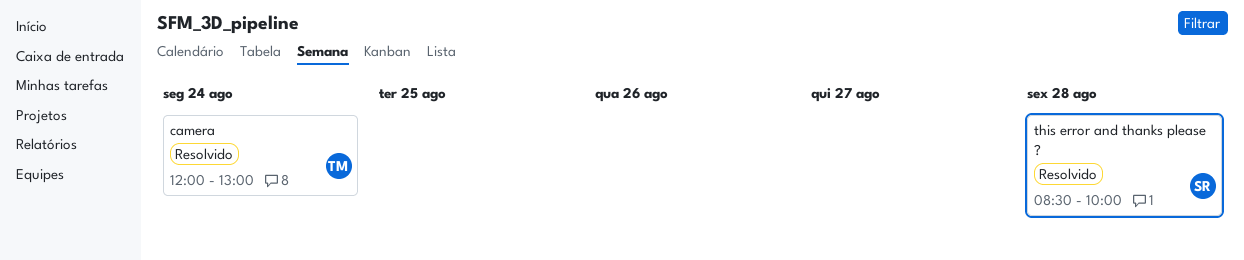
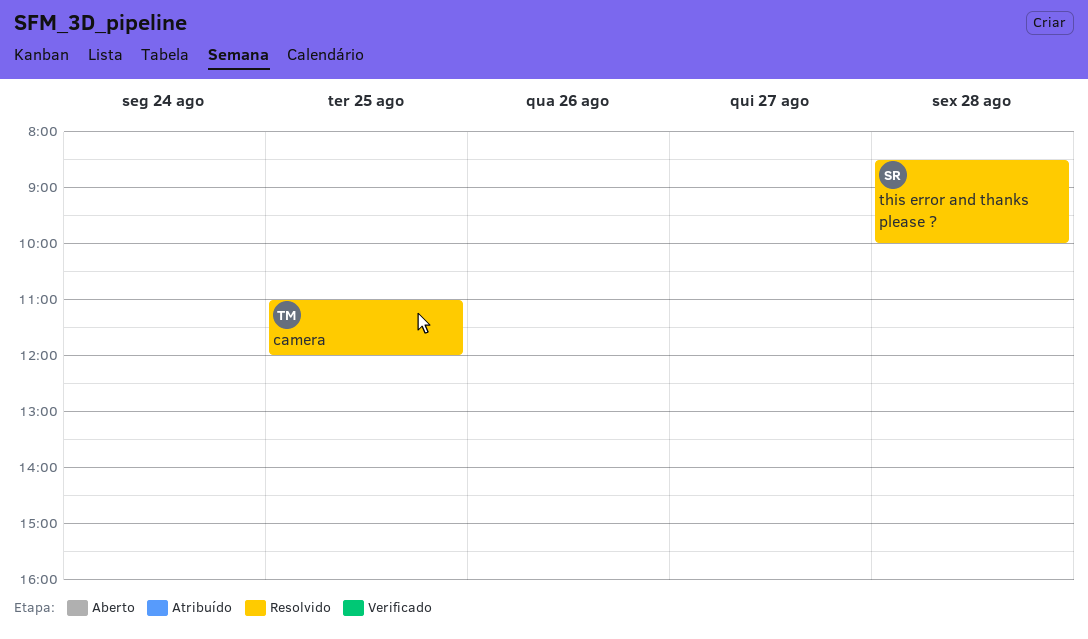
camera, day: Aug 24 -> Aug 25
camera, begins: 12:00 -> 11:00
camera, ends: 13:00 -> 12:00

